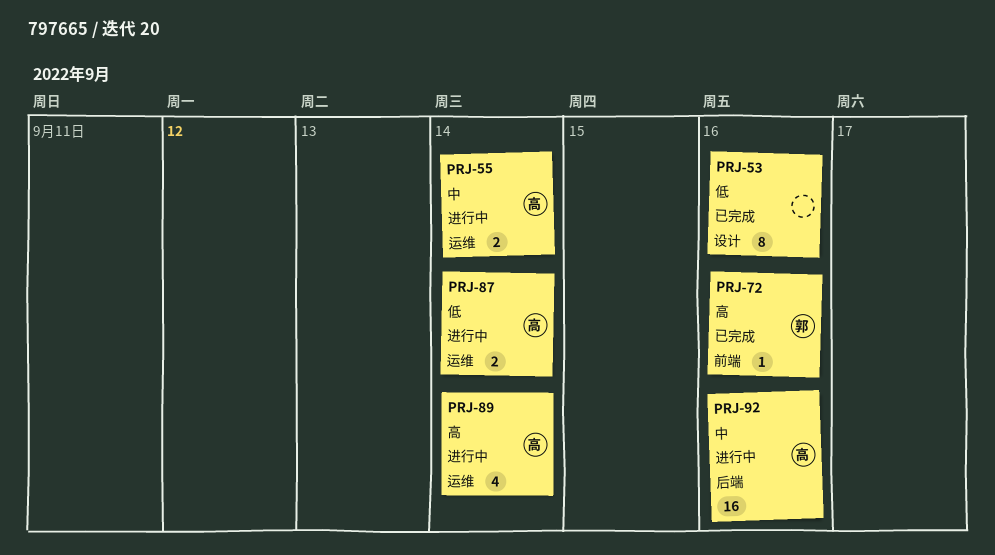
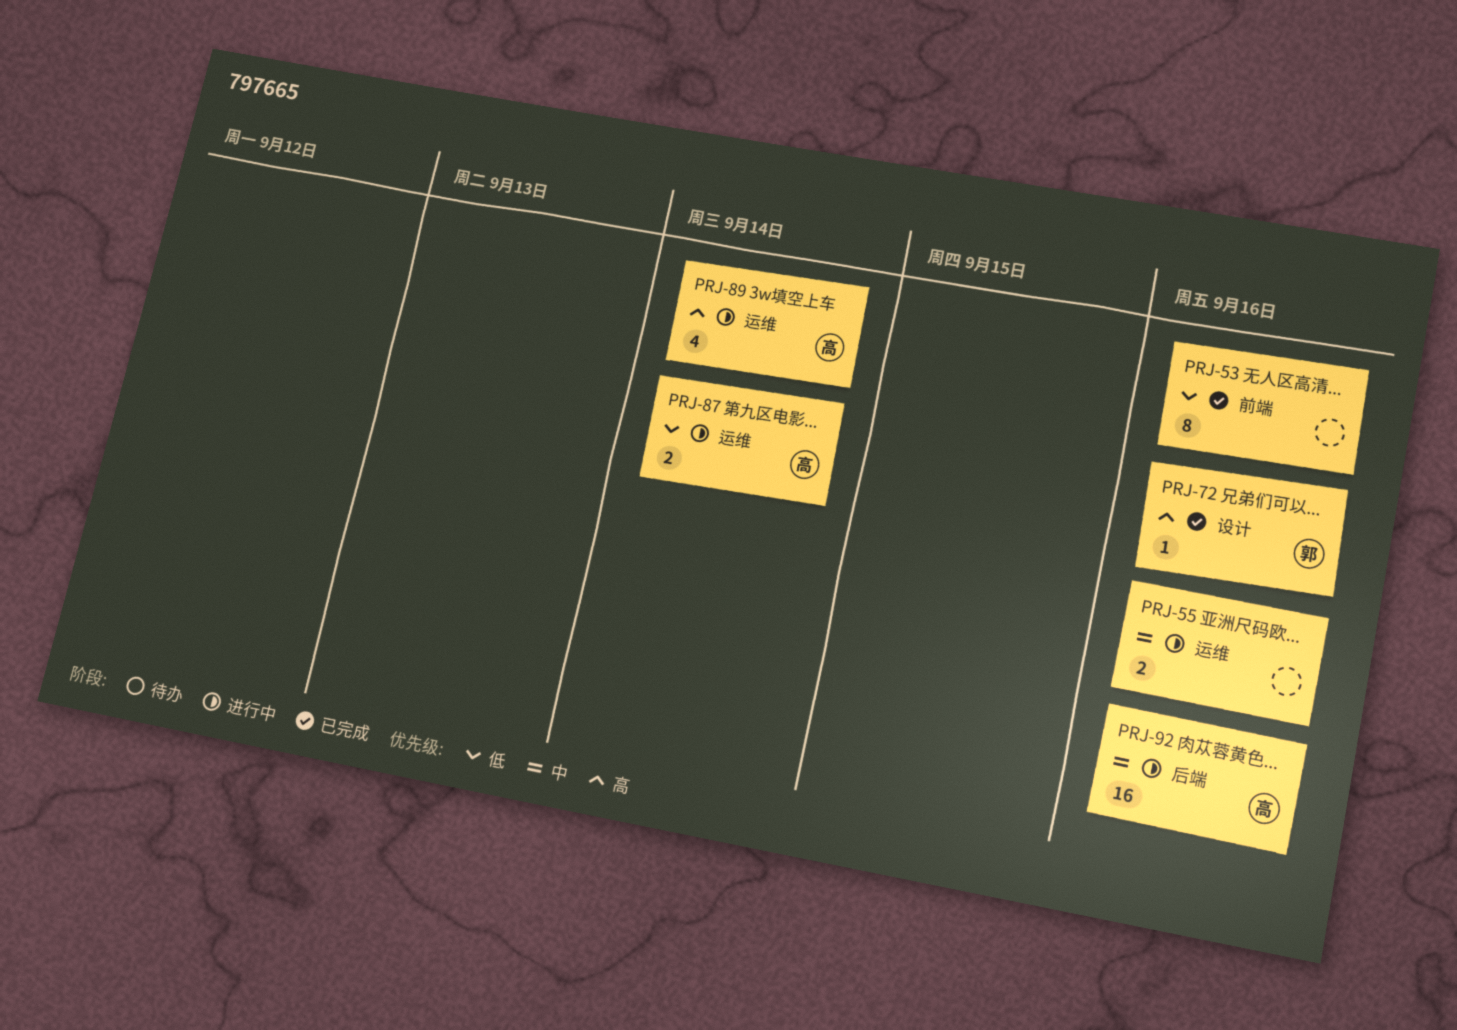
PRJ-53, label: 设计 -> 前端
PRJ-55, owner: 高 -> none
PRJ-55, due: Sep 14 -> Sep 16
PRJ-72, label: 前端 -> 设计

